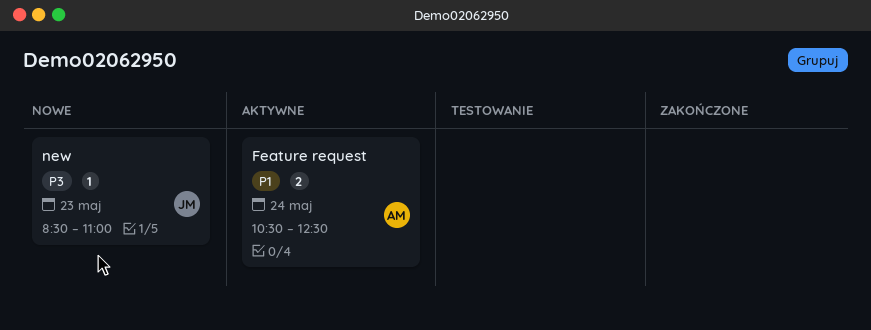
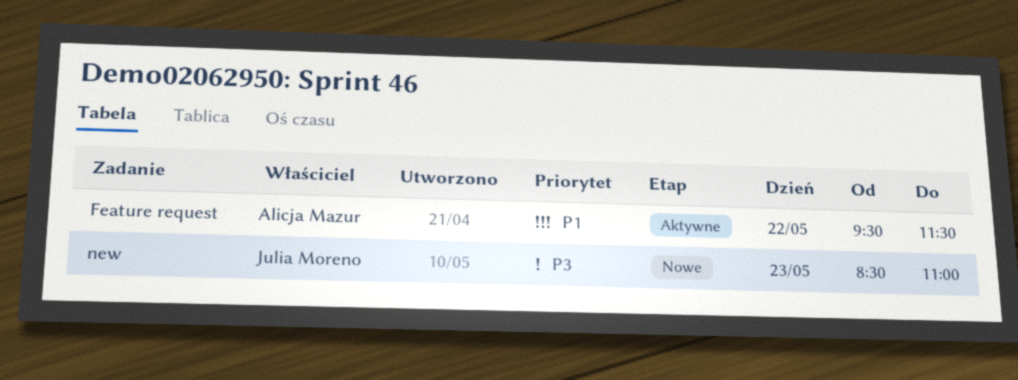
Feature request, day: May 24 -> May 22
Feature request, begins: 10:30 -> 09:30
Feature request, ends: 12:30 -> 11:30

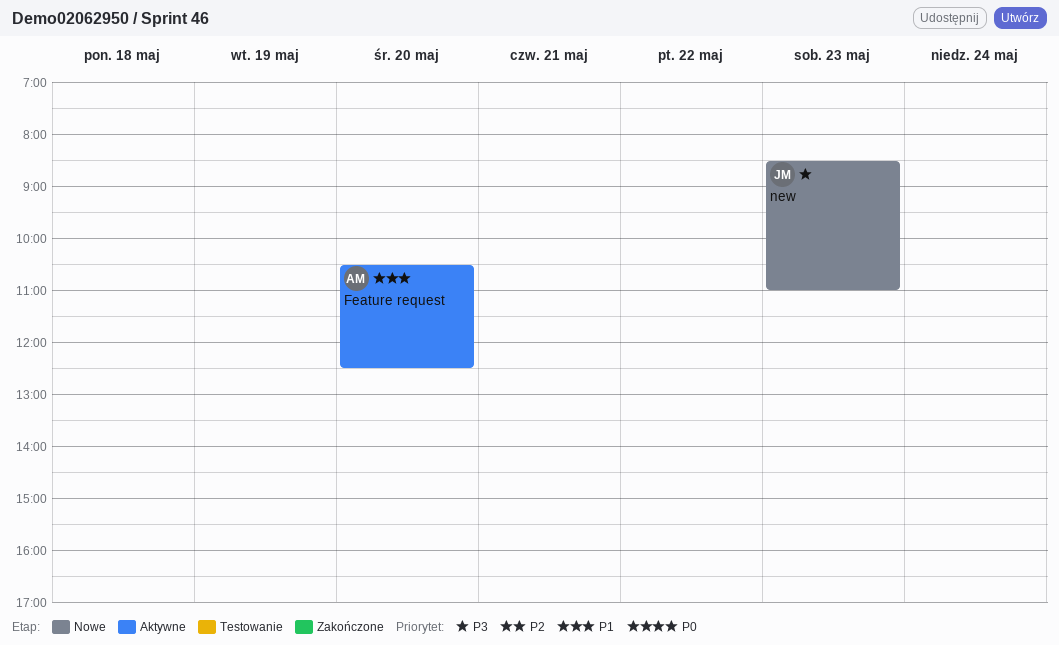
Feature request, day: May 22 -> May 20
Feature request, begins: 09:30 -> 10:30
Feature request, ends: 11:30 -> 12:30

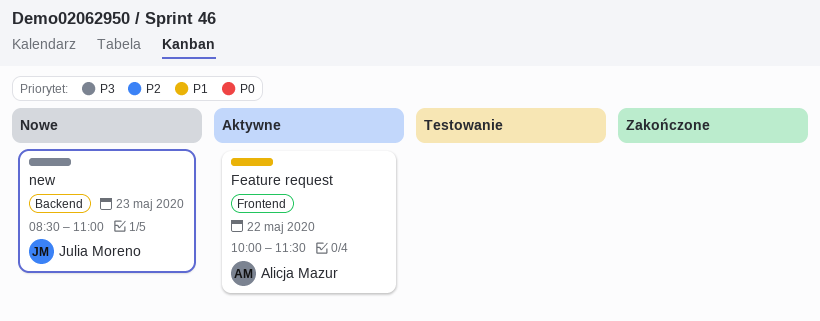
Feature request, day: May 20 -> May 22
Feature request, begins: 10:30 -> 10:00
Feature request, ends: 12:30 -> 11:30

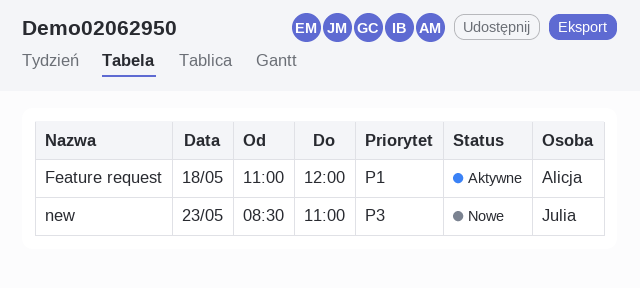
Feature request, day: May 22 -> May 18
Feature request, begins: 10:00 -> 11:00
Feature request, ends: 11:30 -> 12:00

